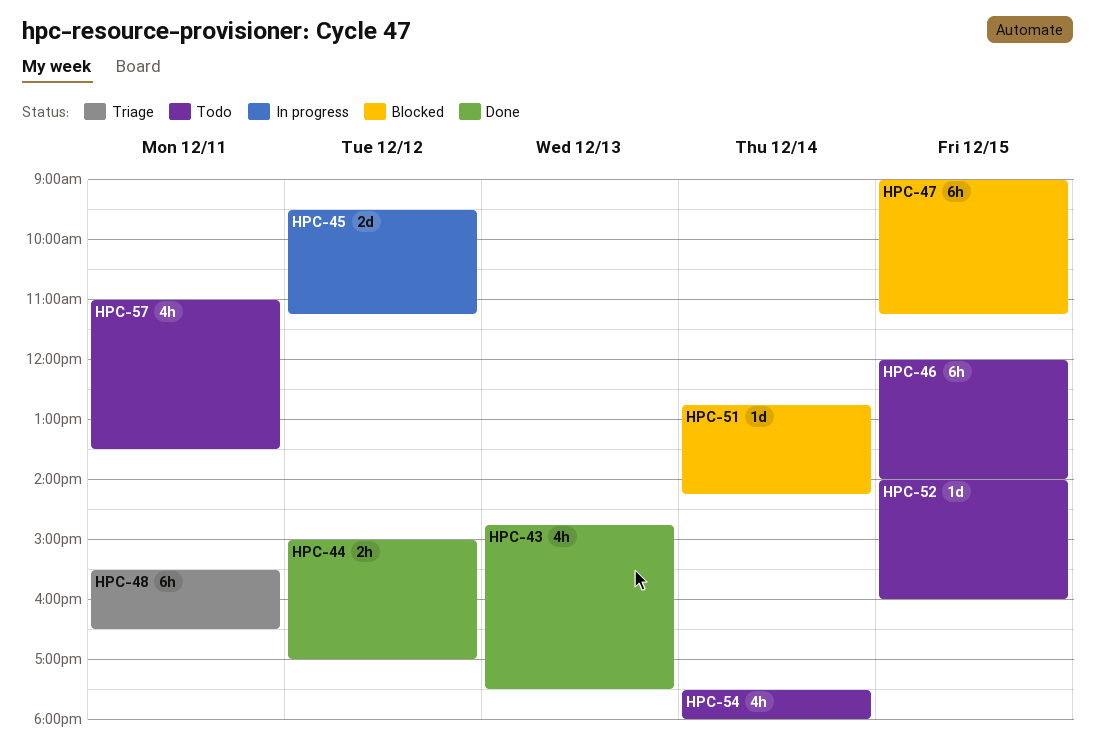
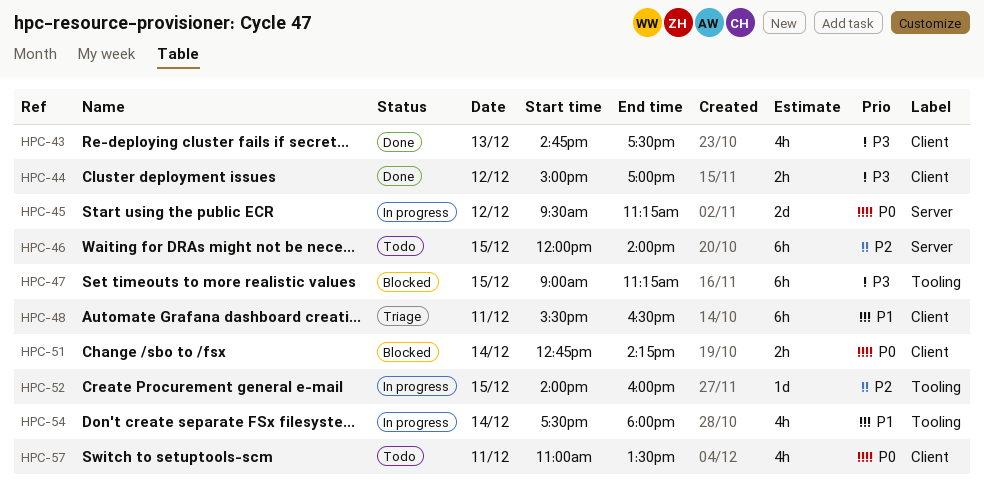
HPC-51, estimate: 1d -> 2h
HPC-52, status: Todo -> In progress
HPC-54, status: Todo -> In progress

